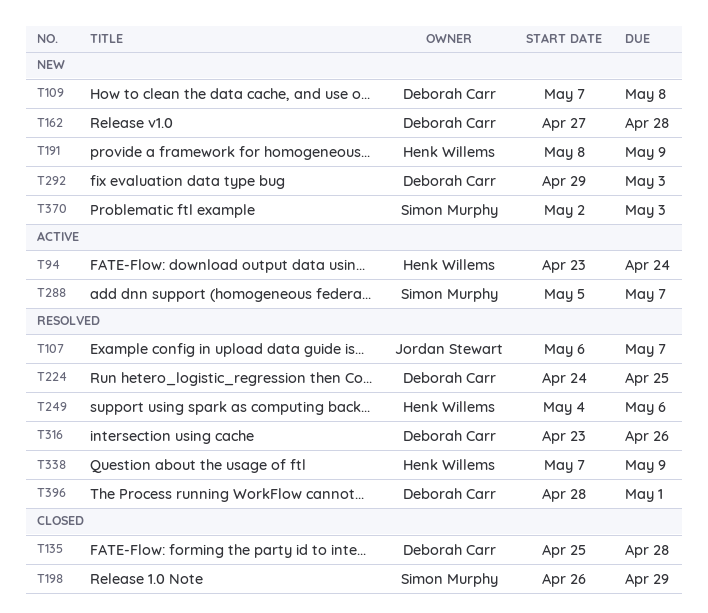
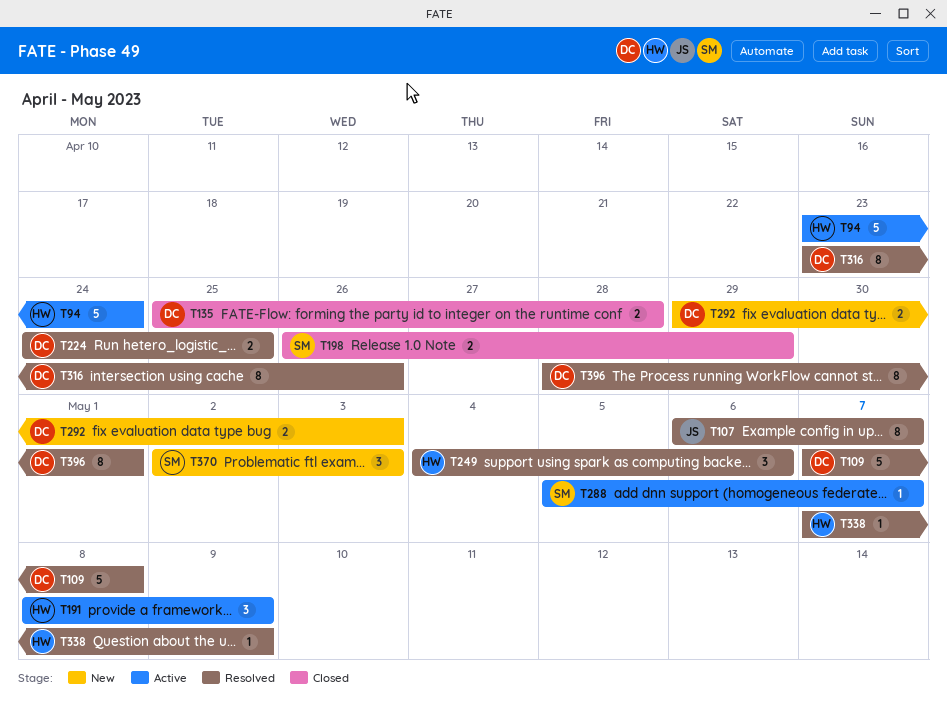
T109, status: New -> Resolved
T162: present -> none
T191, status: New -> Active

